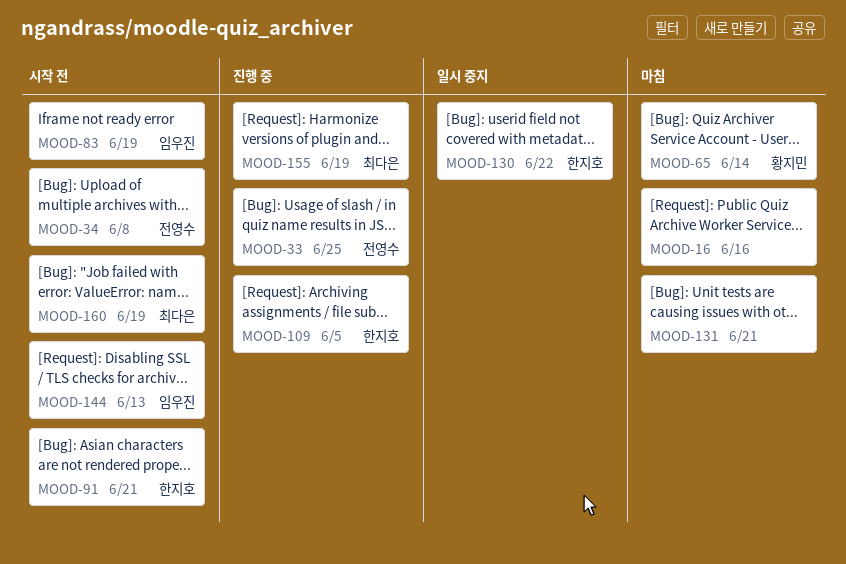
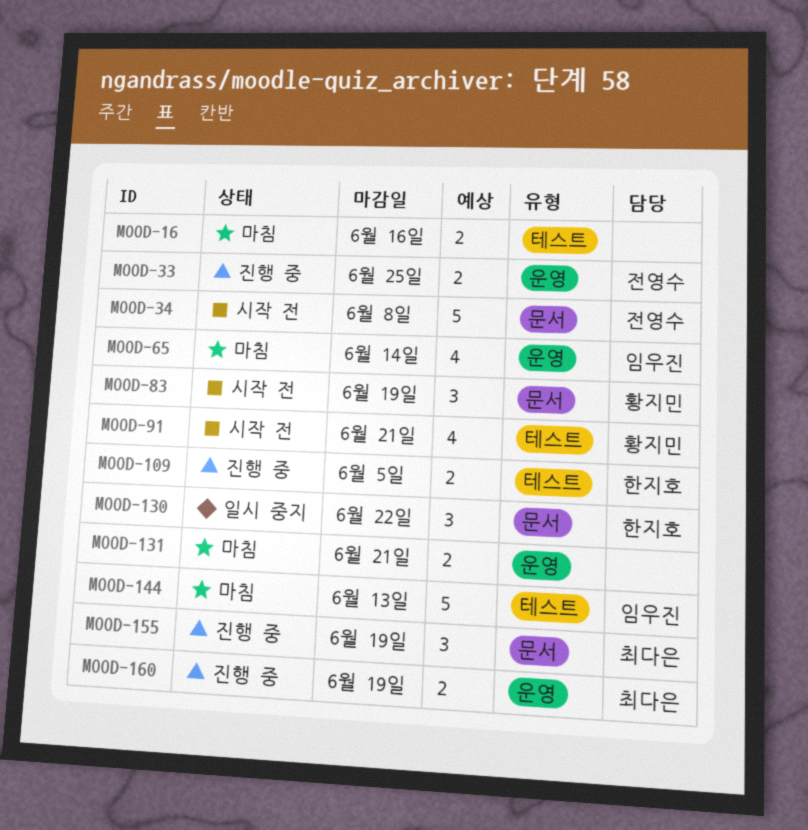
MOOD-65, owner: 황지민 -> 임우진
MOOD-83, owner: 임우진 -> 황지민
MOOD-91, owner: 한지호 -> 황지민
MOOD-144, status: 시작 전 -> 마침
MOOD-160, status: 시작 전 -> 진행 중

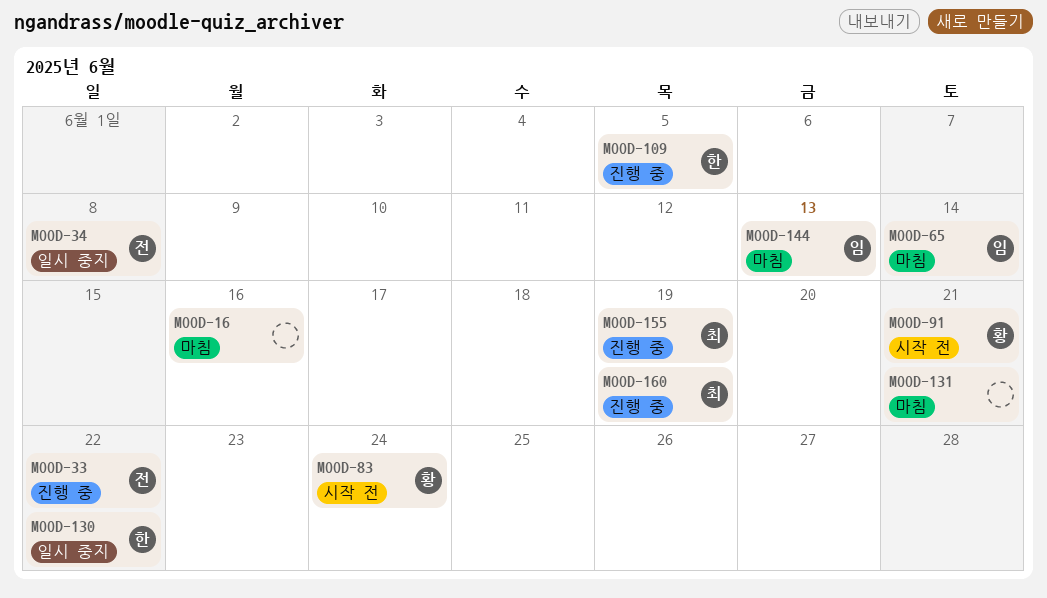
MOOD-33, due: Jun 25 -> Jun 22
MOOD-34, status: 시작 전 -> 일시 중지
MOOD-83, due: Jun 19 -> Jun 24

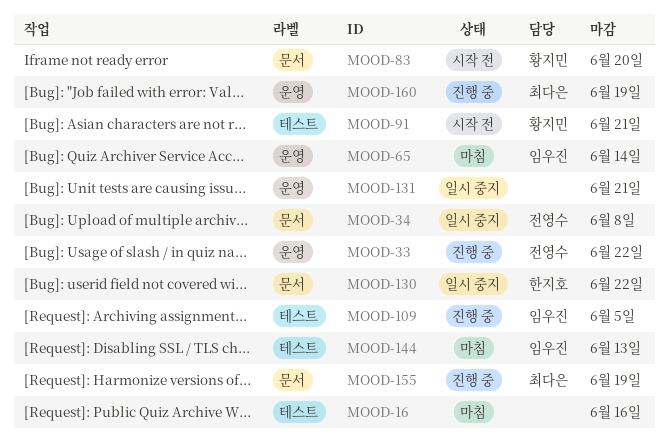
MOOD-83, due: Jun 24 -> Jun 20
MOOD-109, owner: 한지호 -> 임우진
MOOD-131, status: 마침 -> 일시 중지

